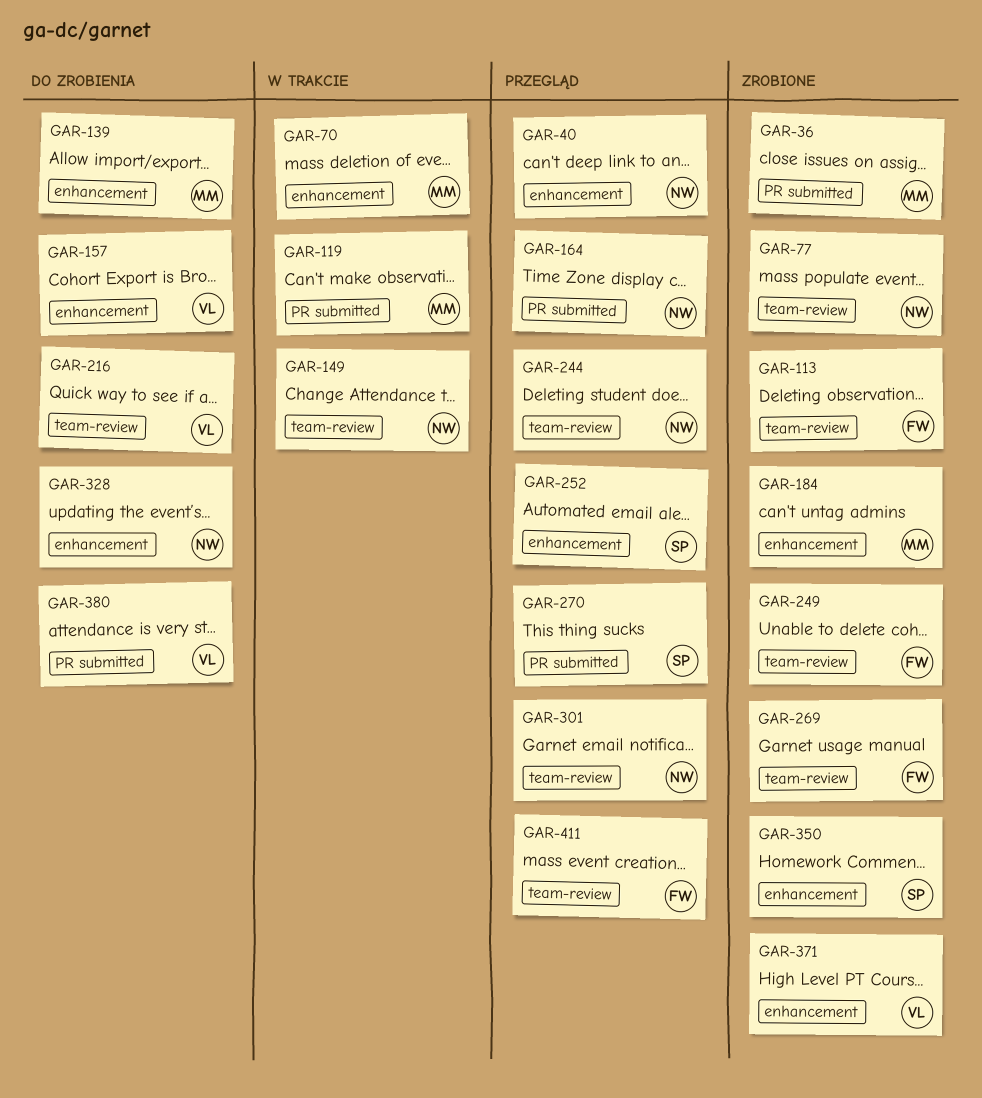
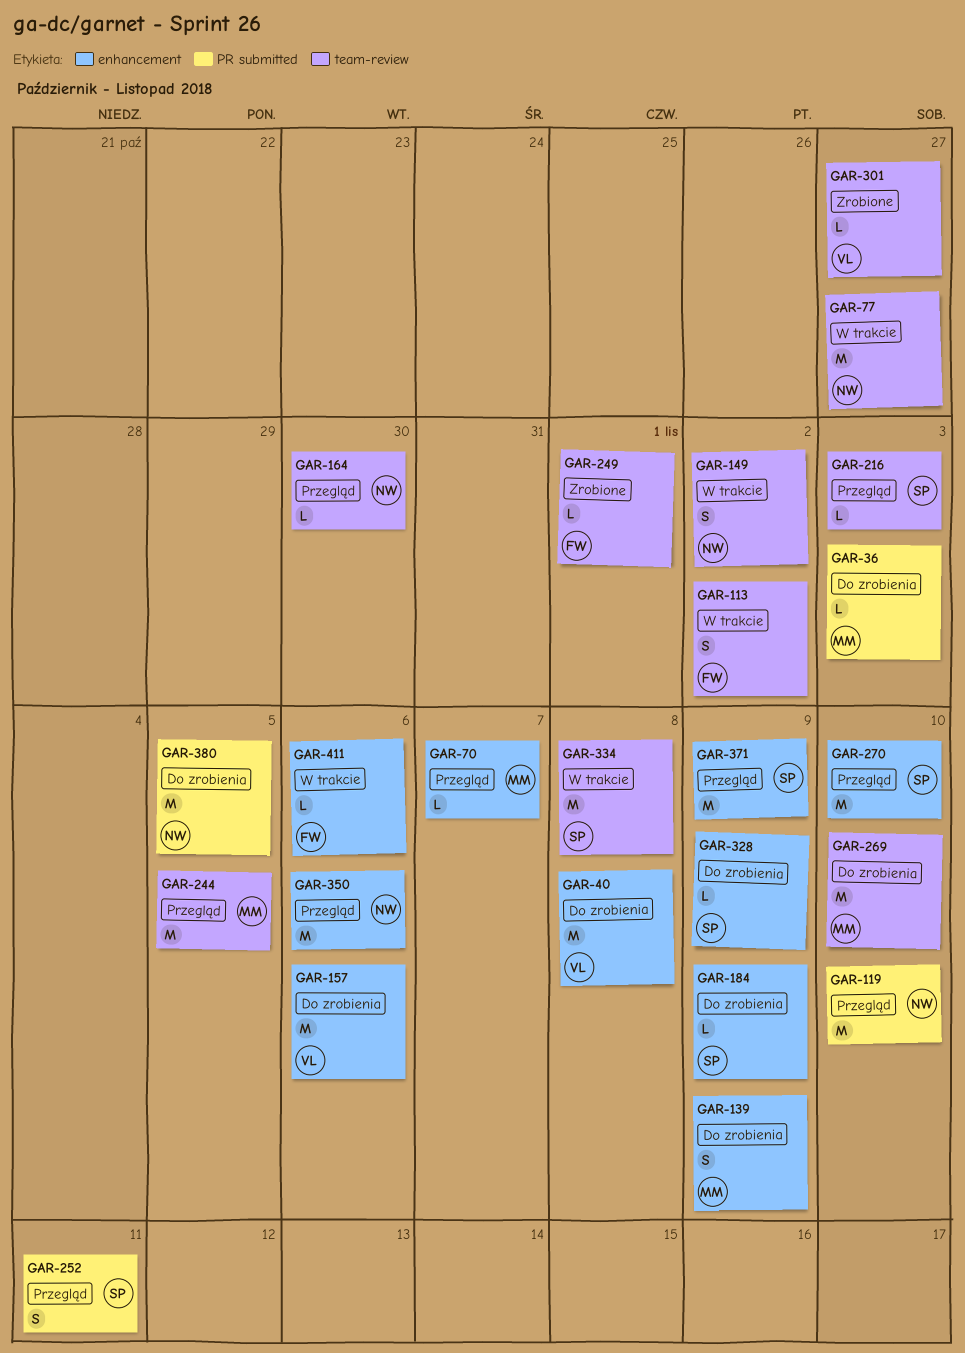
GAR-36, status: Zrobione -> Do zrobienia
GAR-40, status: Przegląd -> Do zrobienia
GAR-40, owner: NW -> VL
GAR-70, status: W trakcie -> Przegląd
GAR-77, status: Zrobione -> W trakcie
GAR-113, status: Zrobione -> W trakcie
GAR-119, status: W trakcie -> Przegląd
GAR-119, owner: MM -> NW
GAR-164, label: PR submitted -> team-review
GAR-184, status: Zrobione -> Do zrobienia
GAR-184, owner: MM -> SP
GAR-216, status: Do zrobienia -> Przegląd
GAR-216, owner: VL -> SP
GAR-244, owner: NW -> MM
GAR-252, label: enhancement -> PR submitted
GAR-269, status: Zrobione -> Do zrobienia
GAR-269, owner: FW -> MM
GAR-270, label: PR submitted -> enhancement
GAR-301, status: Przegląd -> Zrobione
GAR-301, owner: NW -> VL
GAR-328, owner: NW -> SP
GAR-334: none -> present
GAR-350, status: Zrobione -> Przegląd
GAR-350, owner: SP -> NW
GAR-371, status: Zrobione -> Przegląd
GAR-371, owner: VL -> SP
GAR-380, owner: VL -> NW
GAR-411, status: Przegląd -> W trakcie
GAR-411, label: team-review -> enhancement

